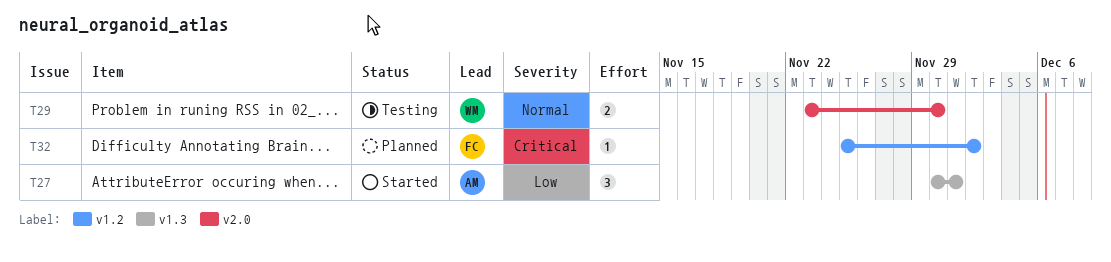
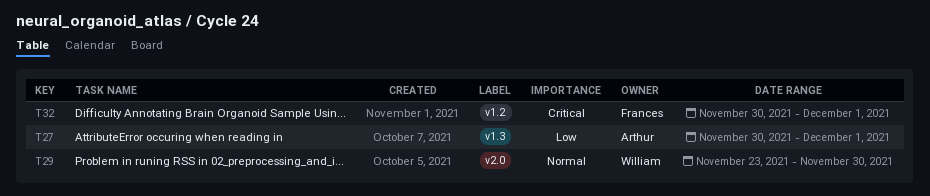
T32, start: Nov 25 -> Nov 30
T32, due: Dec 2 -> Dec 1

